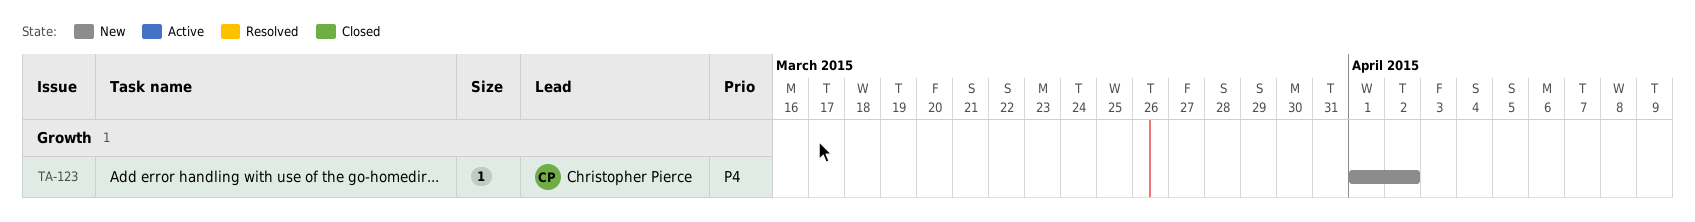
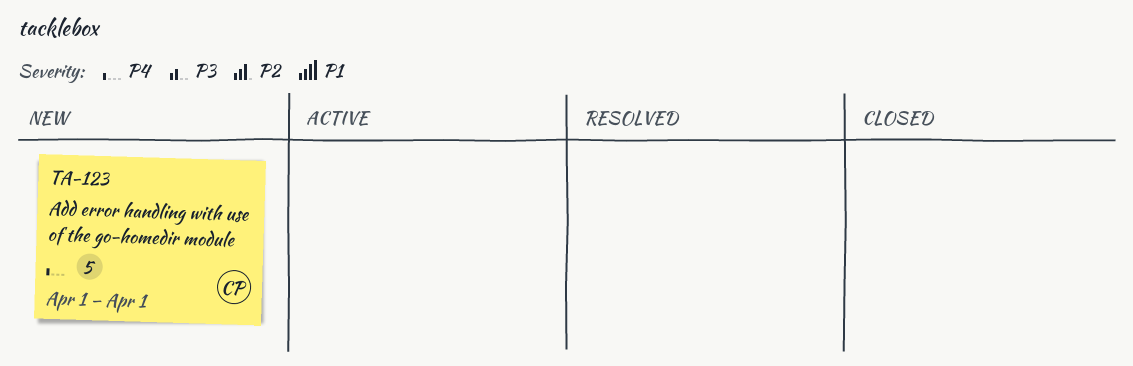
TA-123, estimate: 1 -> 5
TA-123, due: Apr 2 -> Apr 1

